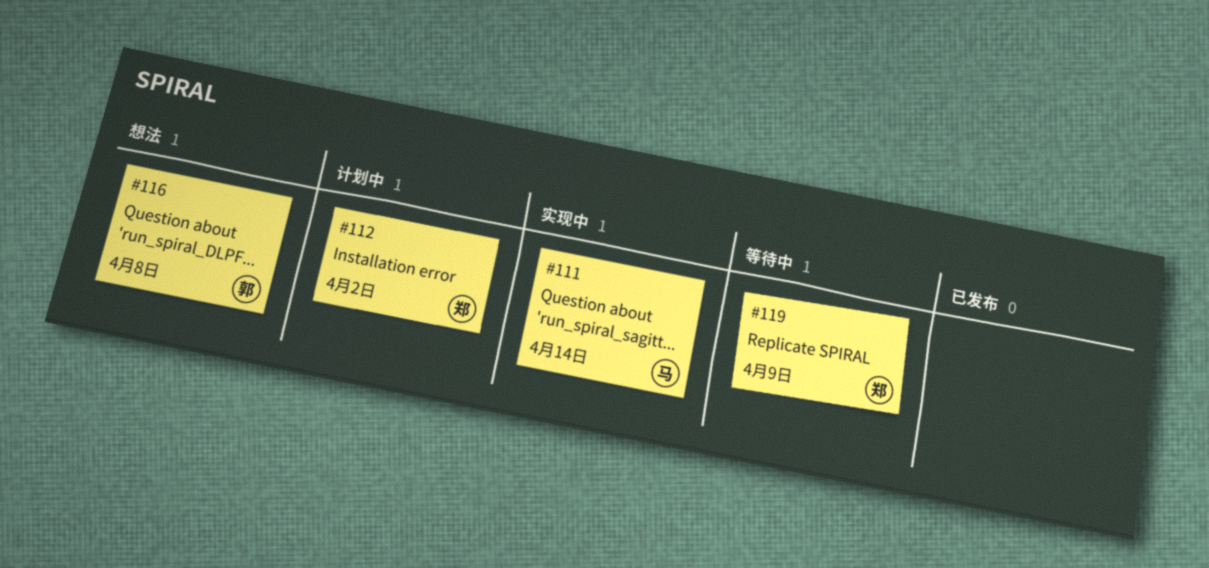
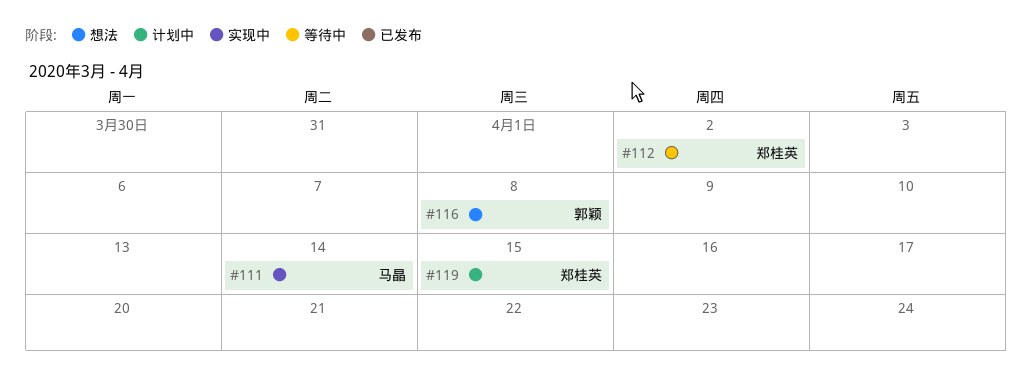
#112, status: 计划中 -> 等待中
#119, status: 等待中 -> 计划中
#119, due: Apr 9 -> Apr 15

